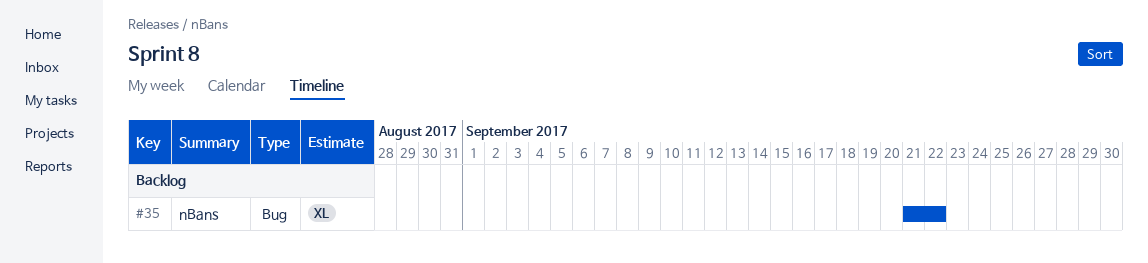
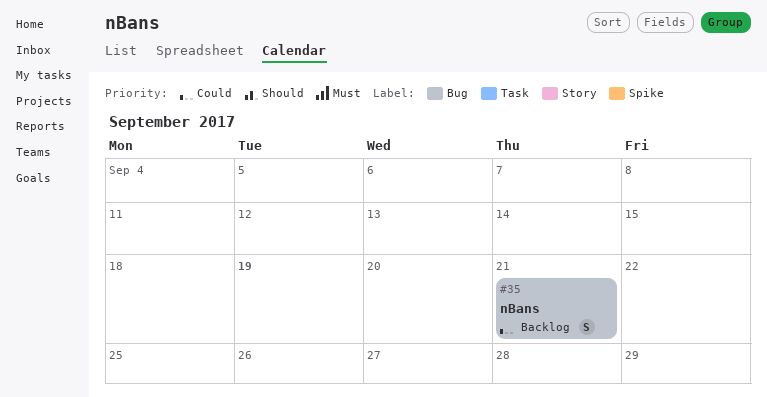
#35, estimate: XL -> S
#35, due: Sep 22 -> Sep 21

